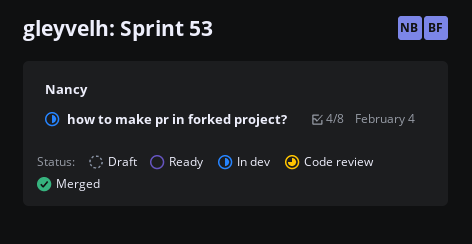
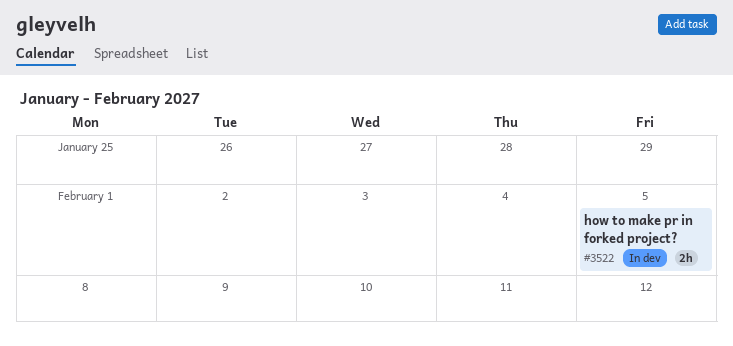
how to make pr in forked project?, due: Feb 4 -> Feb 5

